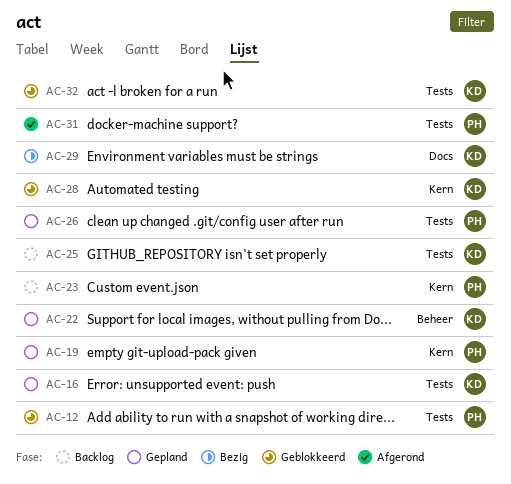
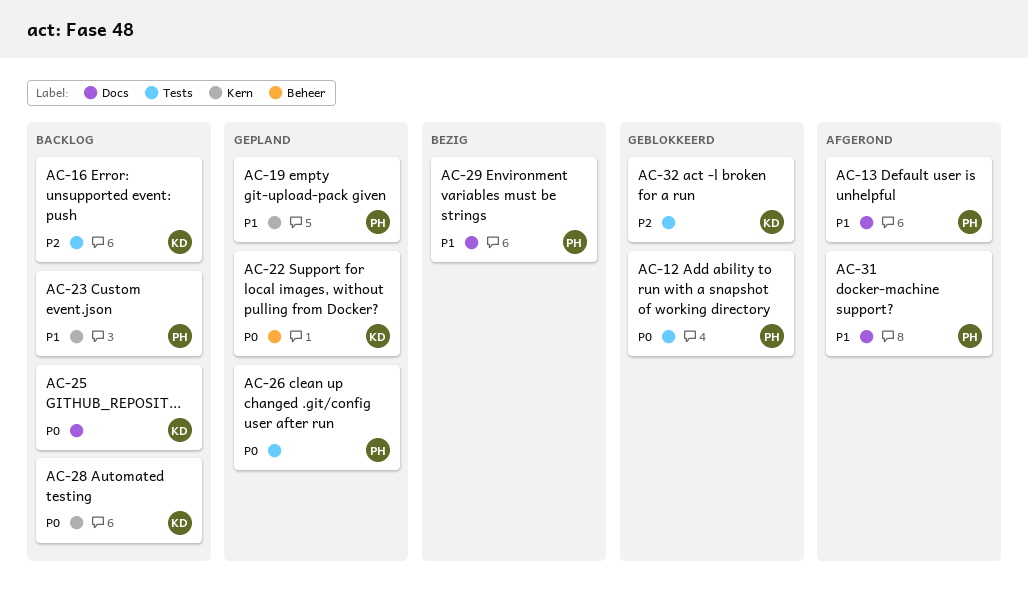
AC-13: none -> present
AC-16, status: Gepland -> Backlog
AC-25, label: Tests -> Docs
AC-28, status: Geblokkeerd -> Backlog
AC-29, owner: KD -> PH
AC-31, label: Tests -> Docs

